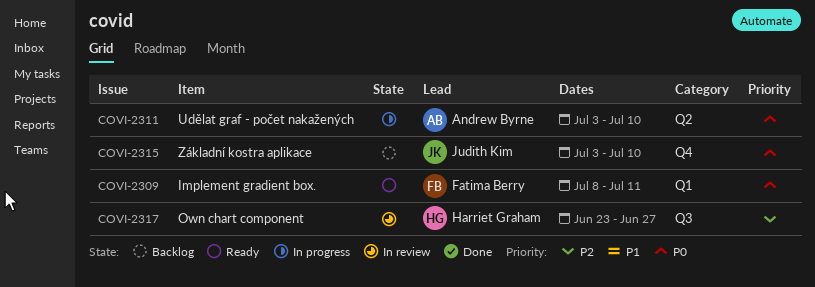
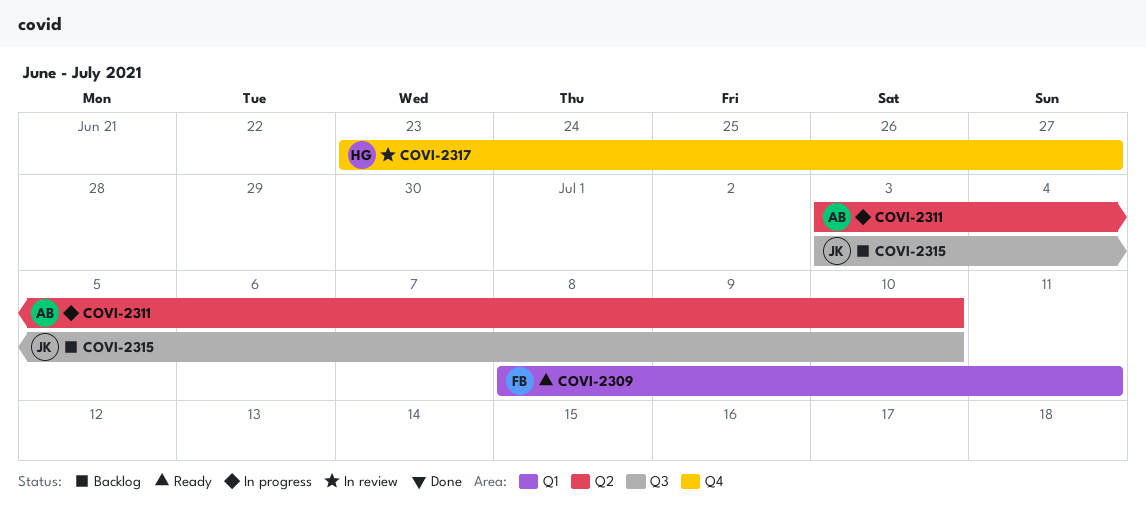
COVI-2315, label: Q4 -> Q3
COVI-2317, label: Q3 -> Q4

